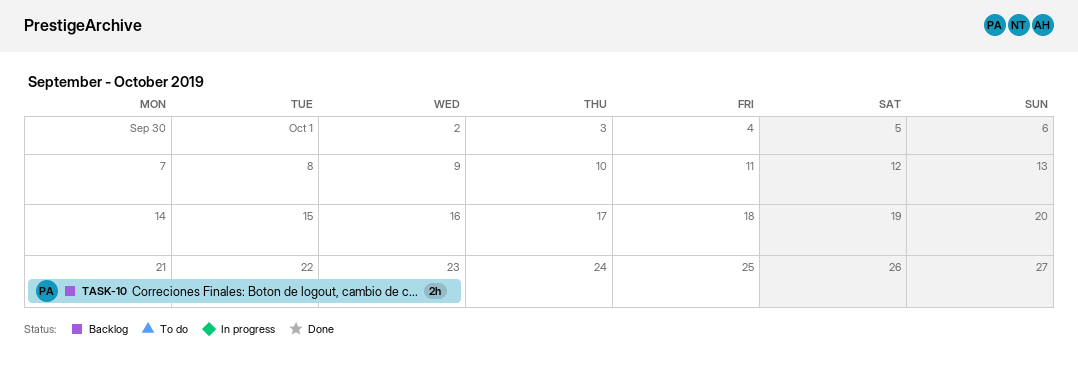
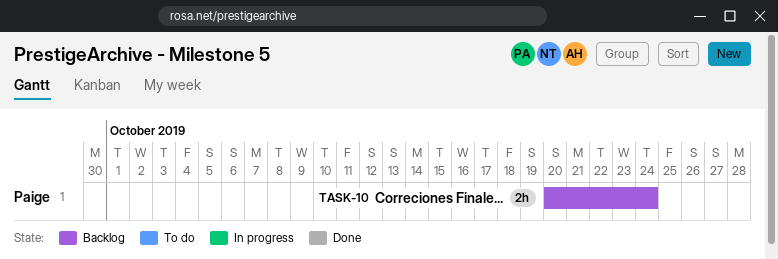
TASK-10, start: Oct 21 -> Oct 20
TASK-10, due: Oct 23 -> Oct 24

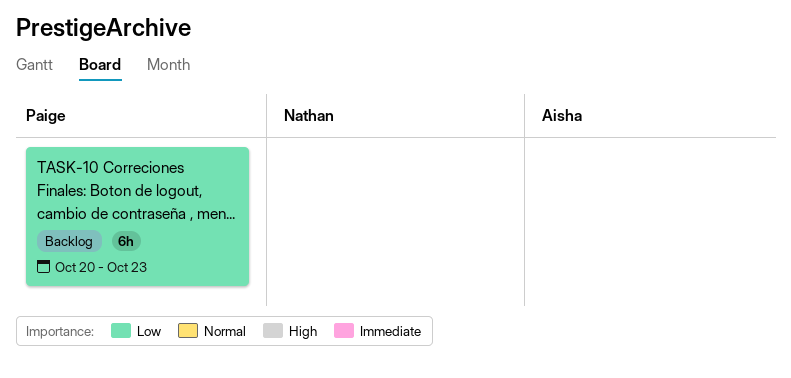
TASK-10, estimate: 2h -> 6h
TASK-10, due: Oct 24 -> Oct 23

